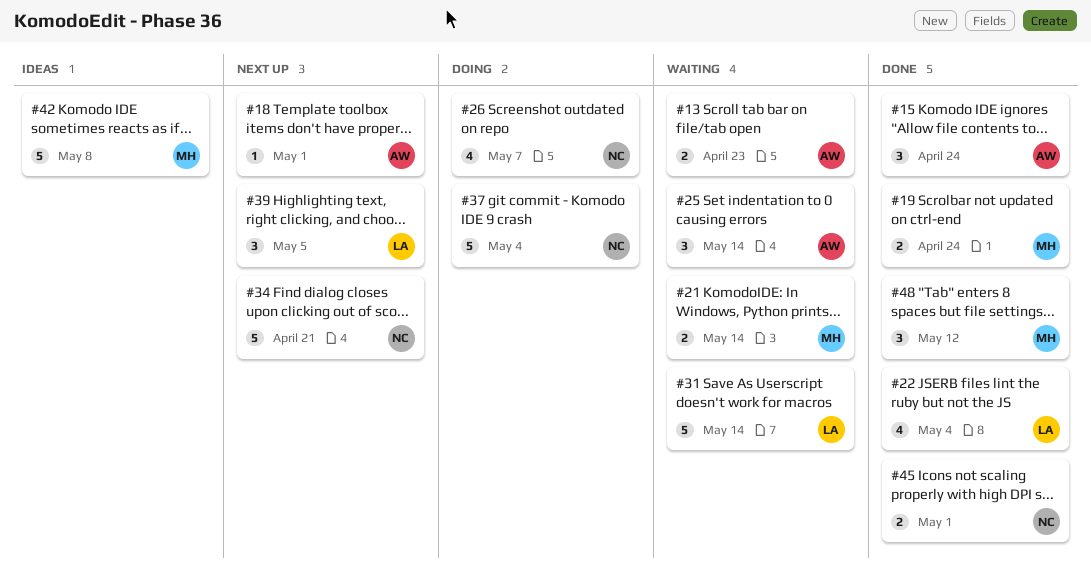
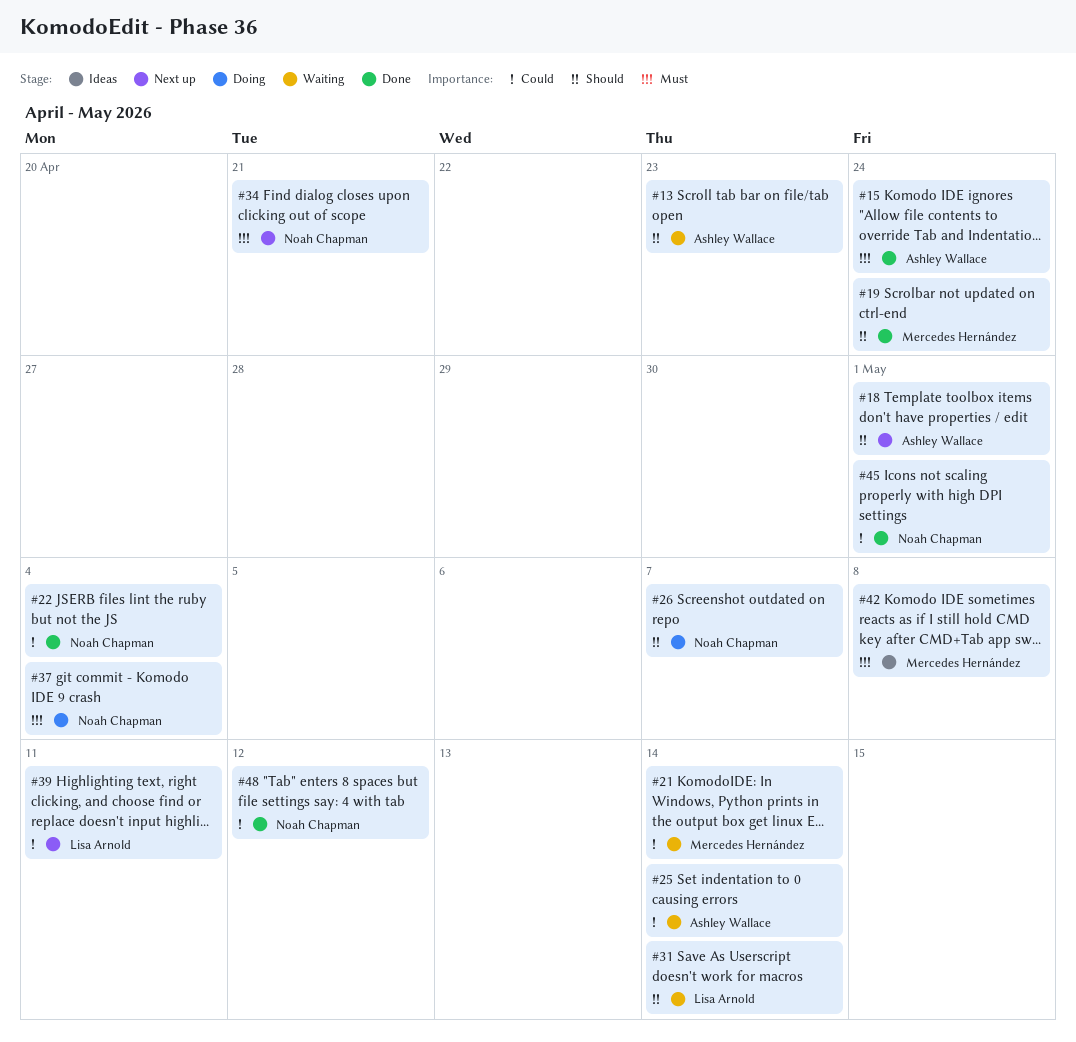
#22, owner: Lisa Arnold -> Noah Chapman
#39, due: May 5 -> May 11
#48, owner: Mercedes Hernández -> Noah Chapman

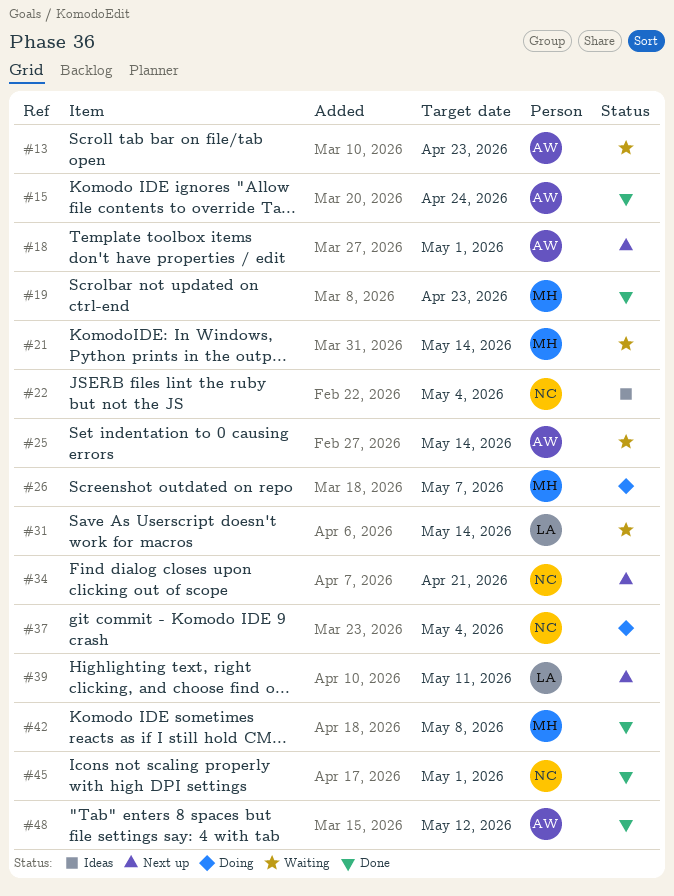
#19, due: Apr 24 -> Apr 23
#22, status: Done -> Ideas
#26, owner: Noah Chapman -> Mercedes Hernández
#42, status: Ideas -> Done
#48, owner: Noah Chapman -> Ashley Wallace

